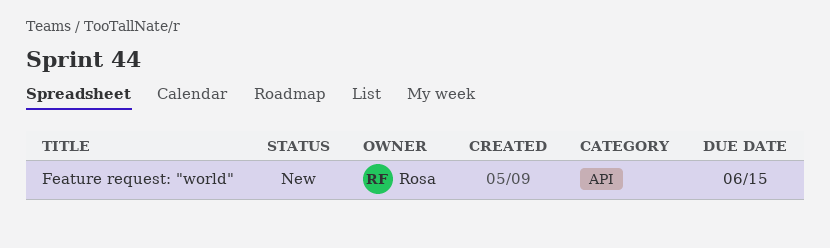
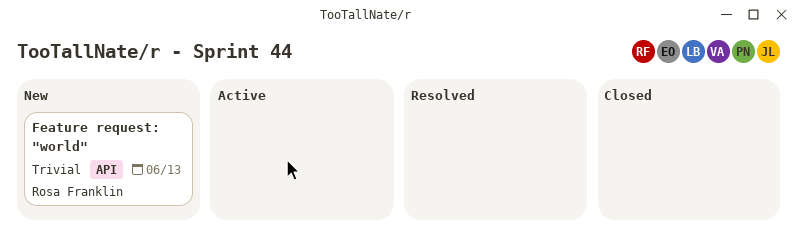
Feature request: "world", due: Jun 15 -> Jun 13

